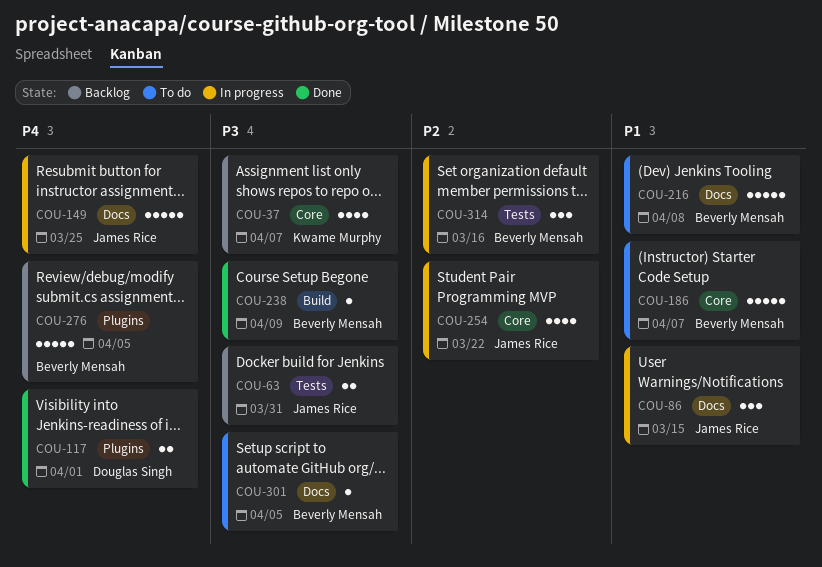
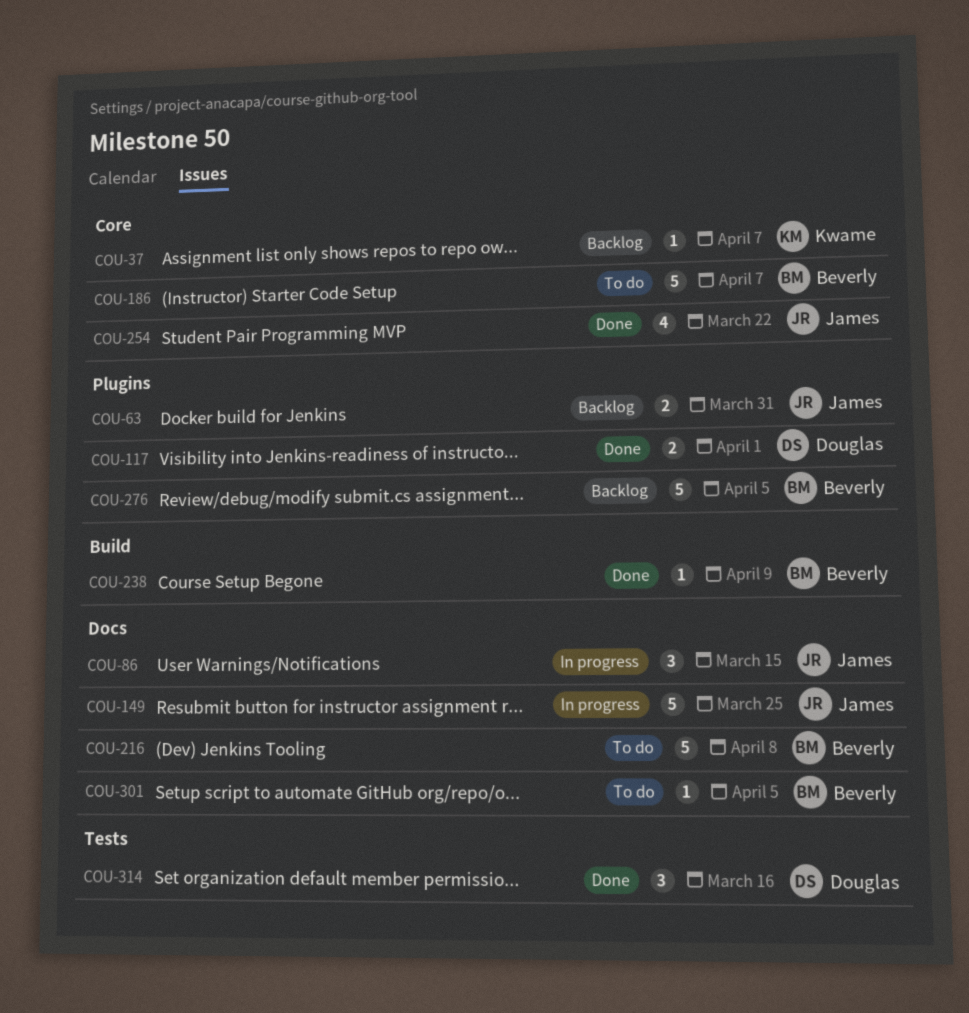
COU-37, estimate: 4 -> 1
COU-63, label: Tests -> Plugins
COU-254, status: In progress -> Done
COU-314, status: In progress -> Done
COU-314, owner: Beverly Mensah -> Douglas Singh

